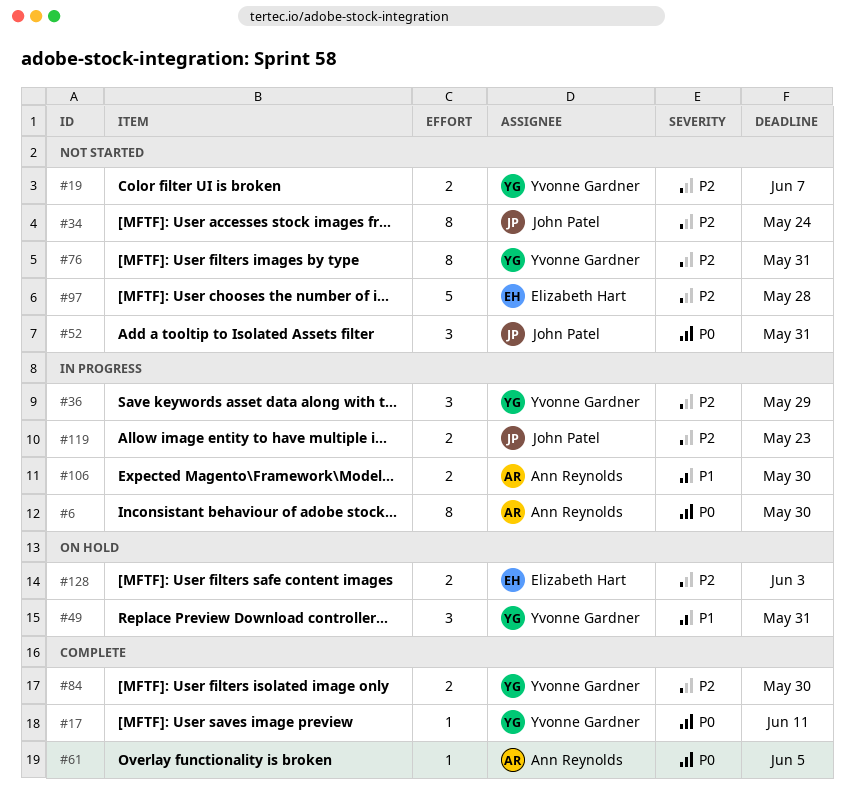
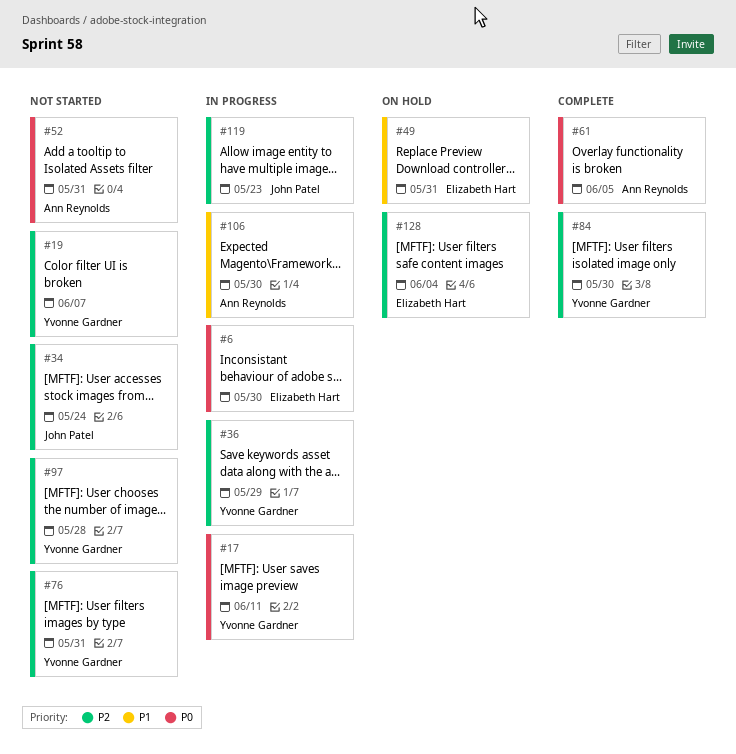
#6, owner: Ann Reynolds -> Elizabeth Hart
#17, status: Complete -> In progress
#49, owner: Yvonne Gardner -> Elizabeth Hart
#52, owner: John Patel -> Ann Reynolds
#97, owner: Elizabeth Hart -> Yvonne Gardner
#128, due: Jun 3 -> Jun 4

